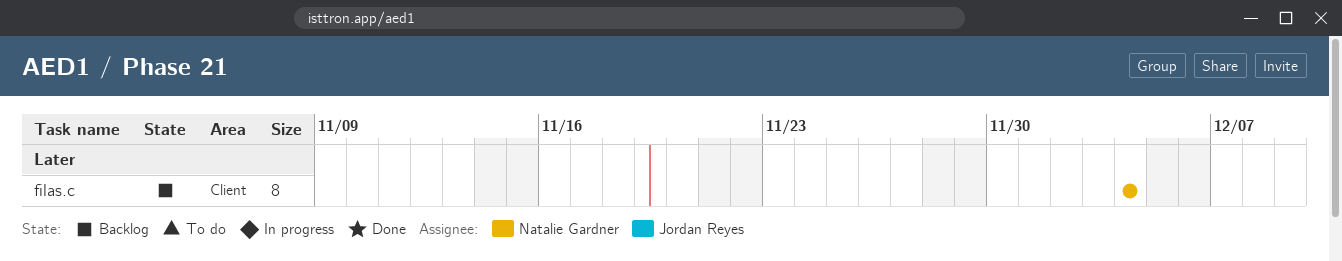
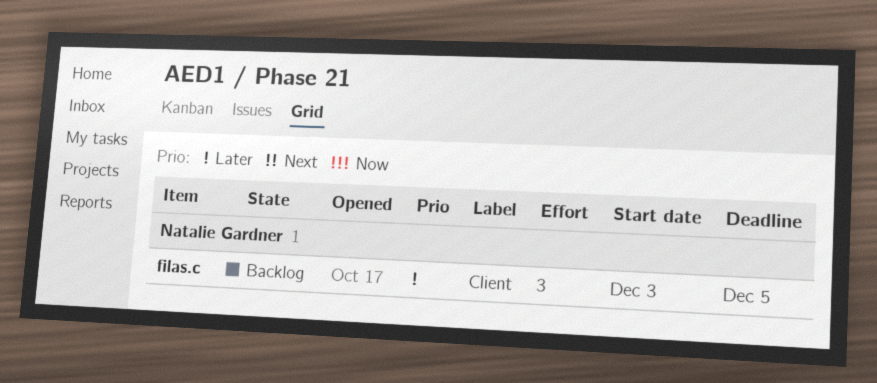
filas.c, estimate: 8 -> 3
filas.c, start: Dec 4 -> Dec 3
filas.c, due: Dec 4 -> Dec 5

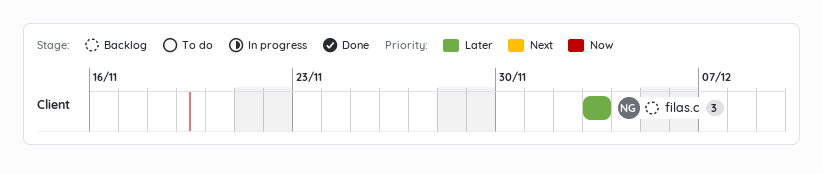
filas.c, due: Dec 5 -> Dec 3

